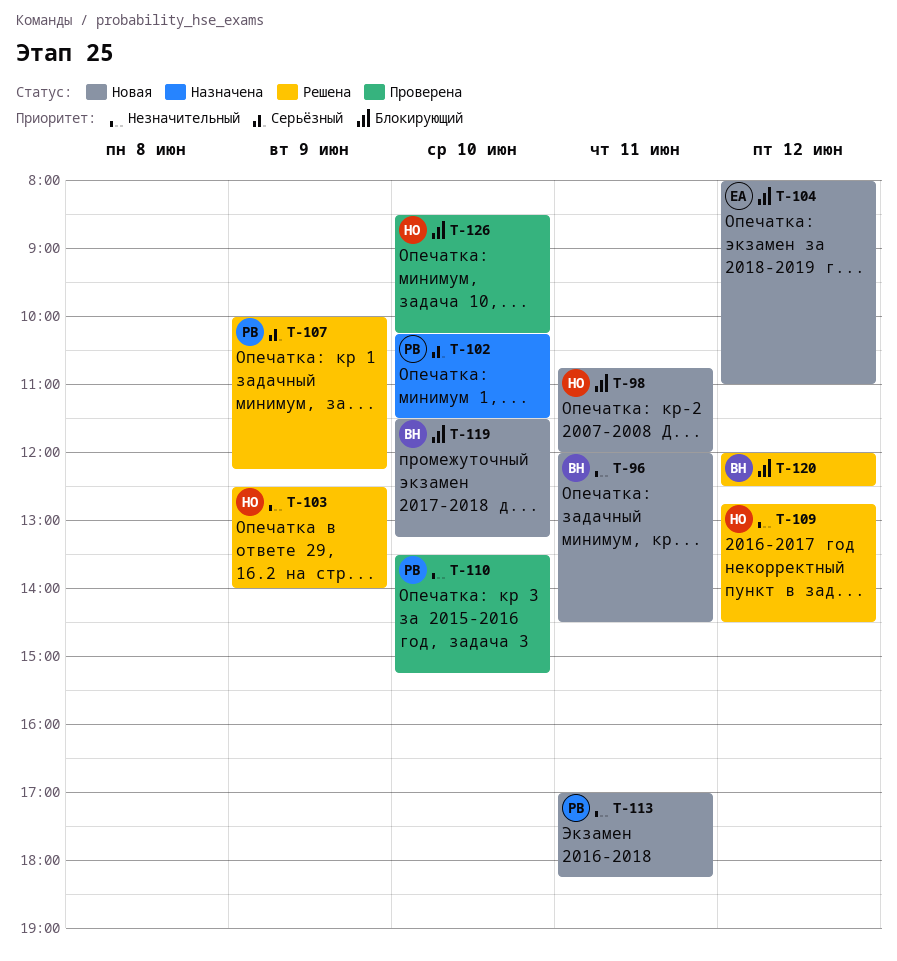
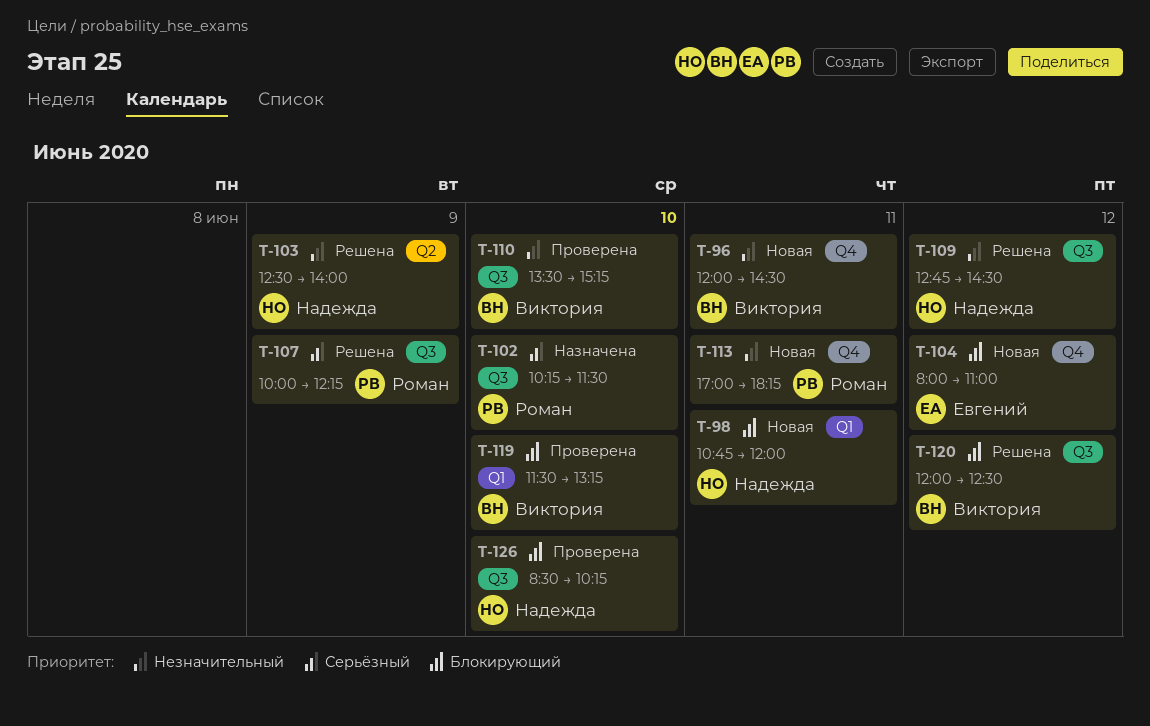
T-110, owner: Роман -> Виктория
T-119, status: Новая -> Проверена

